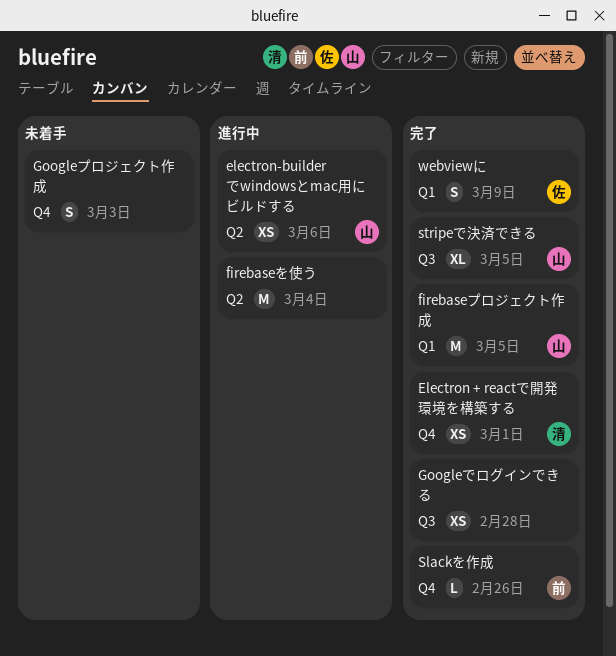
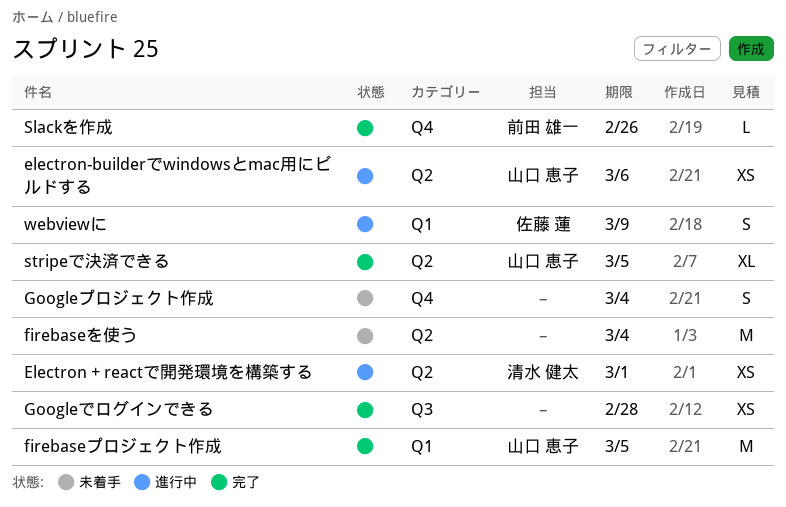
Electron + reactで開発環境を構築する, status: 完了 -> 進行中
Electron + reactで開発環境を構築する, label: Q4 -> Q2
firebaseを使う, status: 進行中 -> 未着手
Googleプロジェクト作成, due: Mar 3 -> Mar 4
stripeで決済できる, label: Q3 -> Q2
webviewに, status: 完了 -> 進行中

